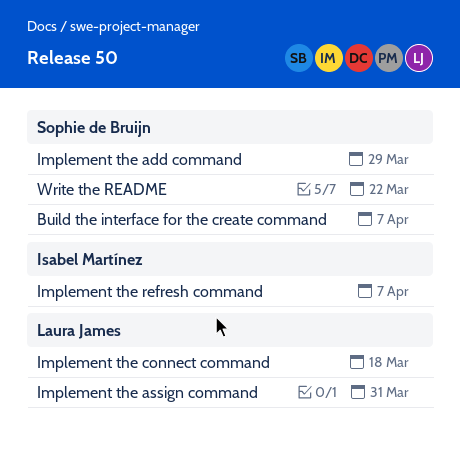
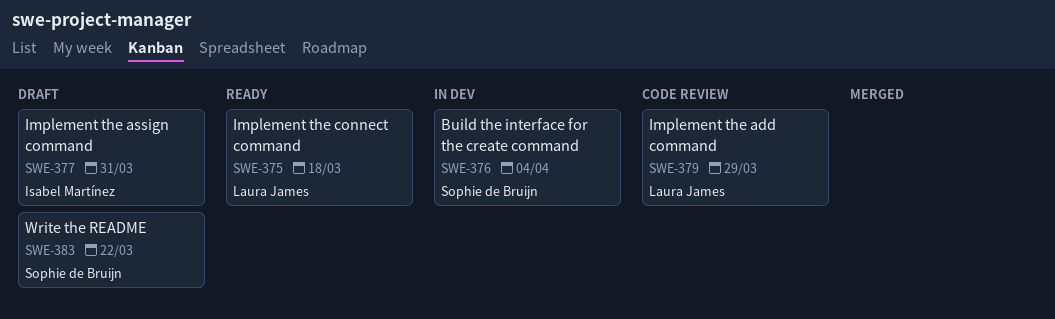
Build the interface for the create command, due: Apr 7 -> Apr 4
Implement the add command, owner: Sophie de Bruijn -> Laura James
Implement the assign command, owner: Laura James -> Isabel Martínez
Implement the refresh command: present -> none

